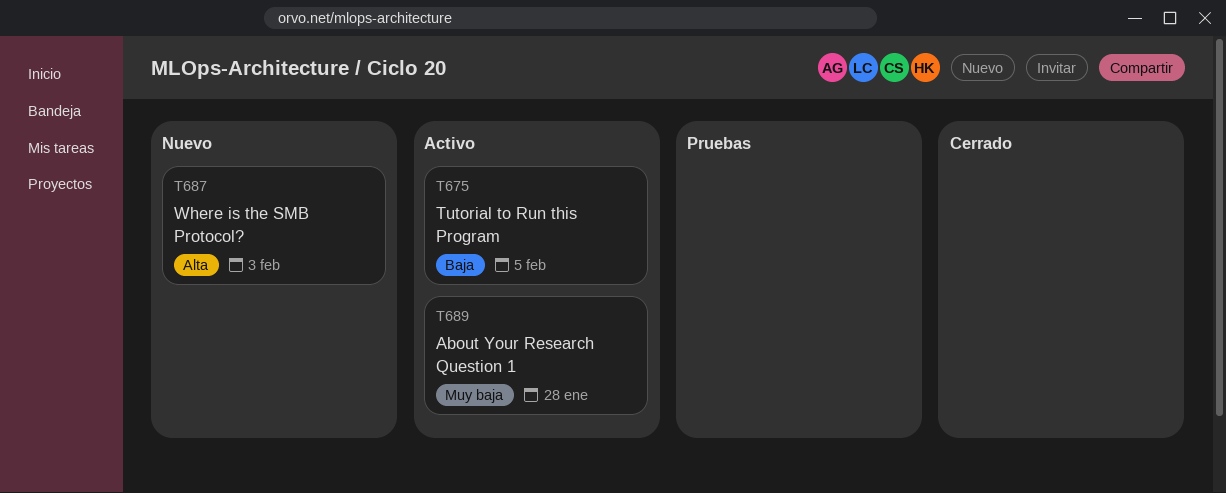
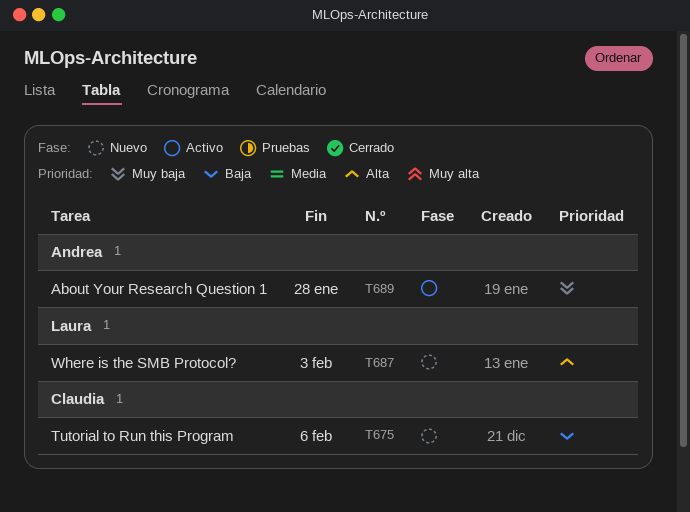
T675, status: Activo -> Nuevo
T675, due: Feb 5 -> Feb 6

